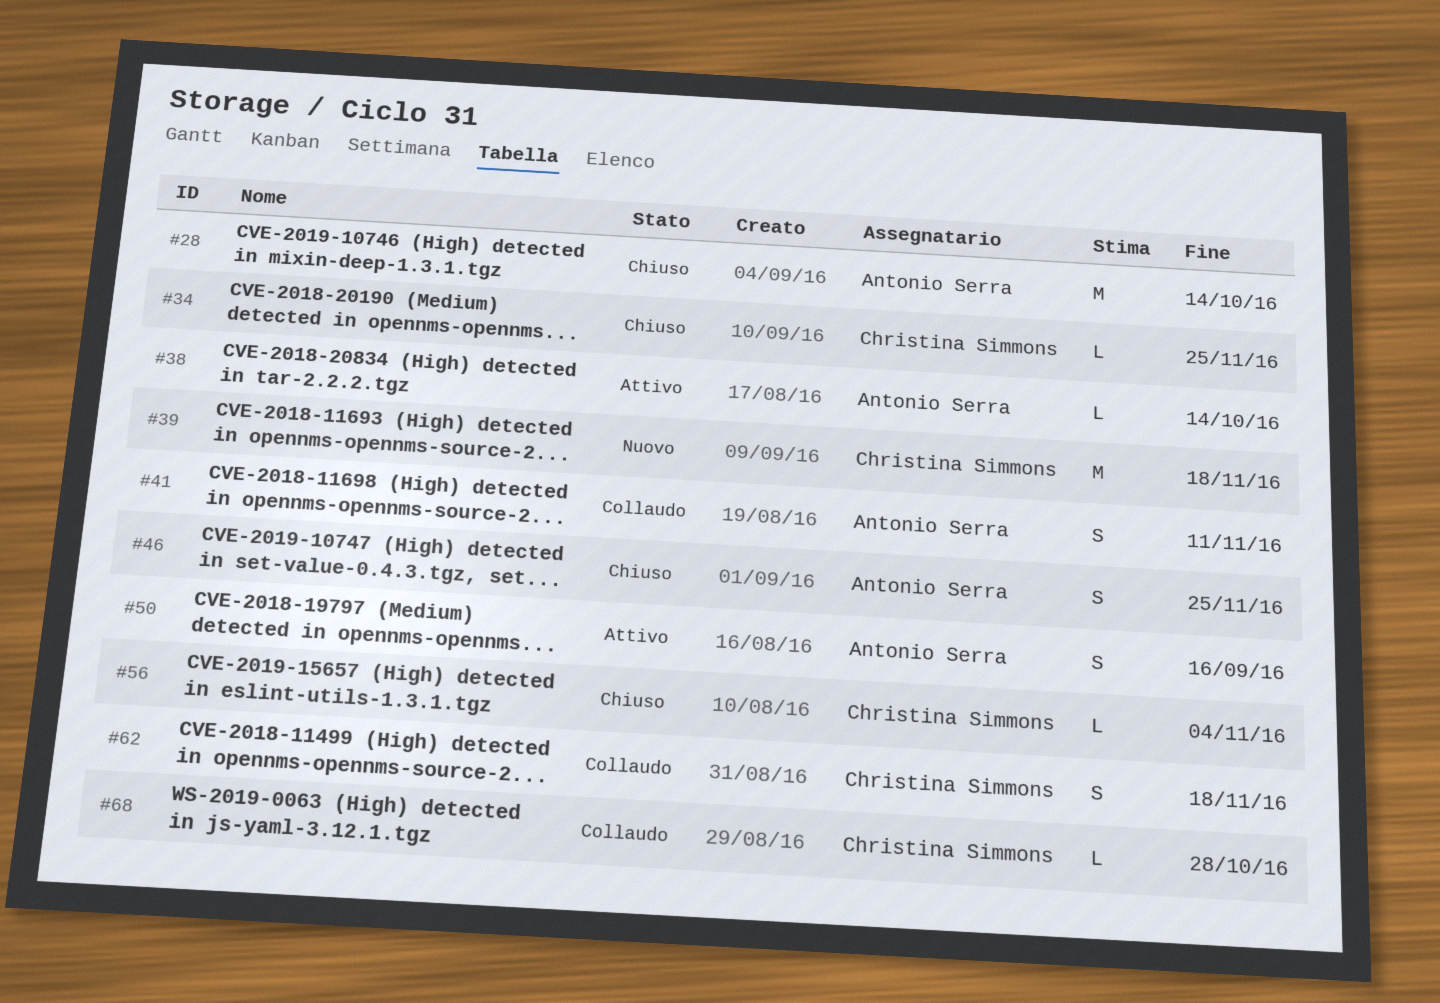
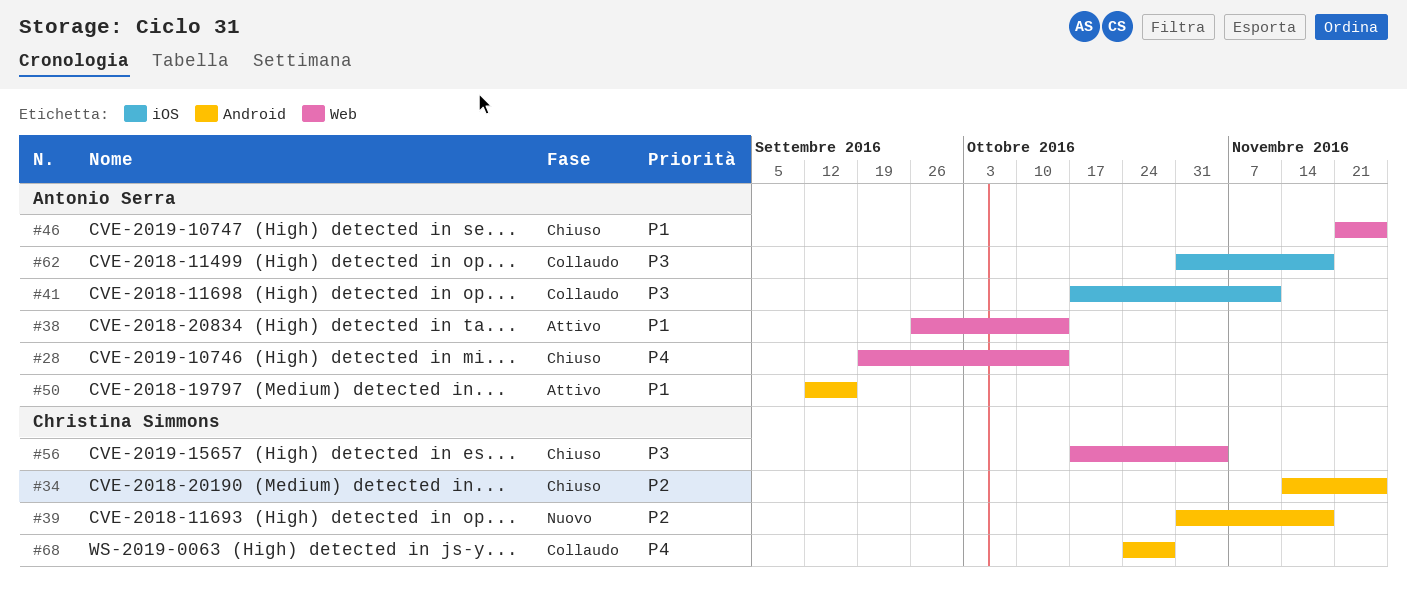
#62, owner: Christina Simmons -> Antonio Serra

